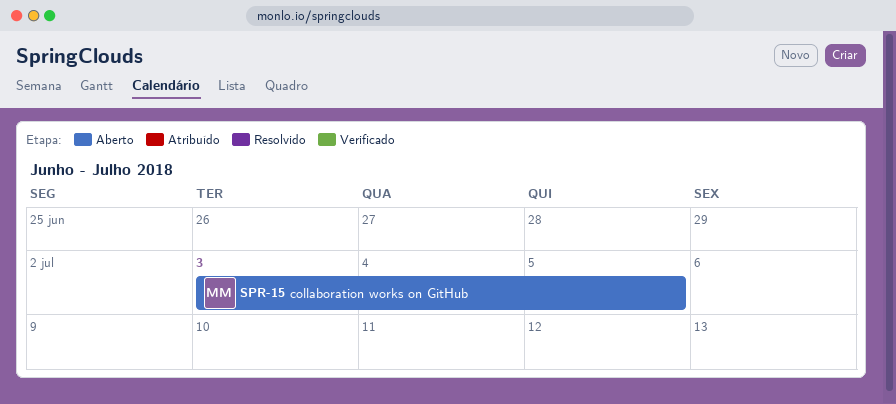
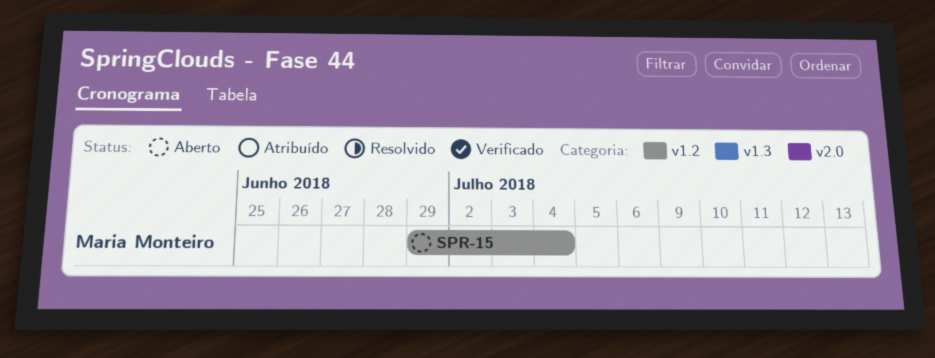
SPR-15, start: Jul 3 -> Jun 29
SPR-15, due: Jul 5 -> Jul 4

